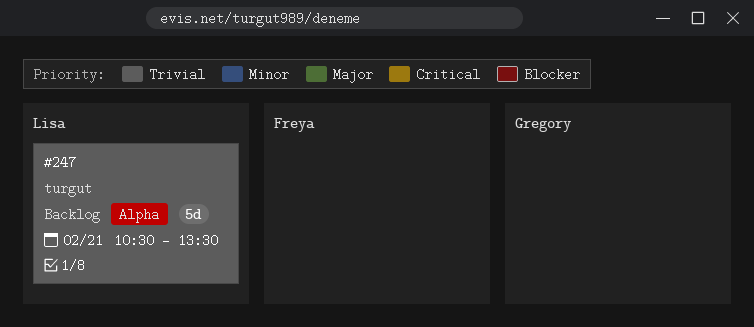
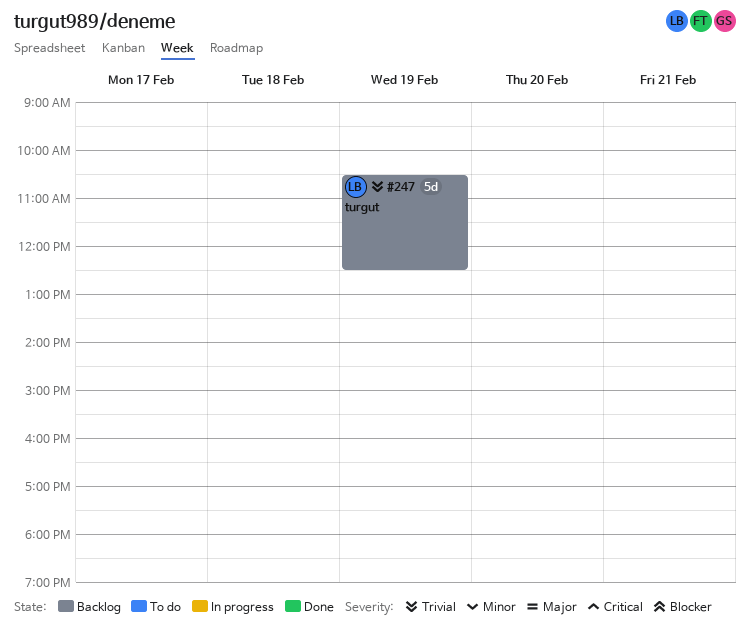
#247, day: Feb 21 -> Feb 19
#247, ends: 13:30 -> 12:30

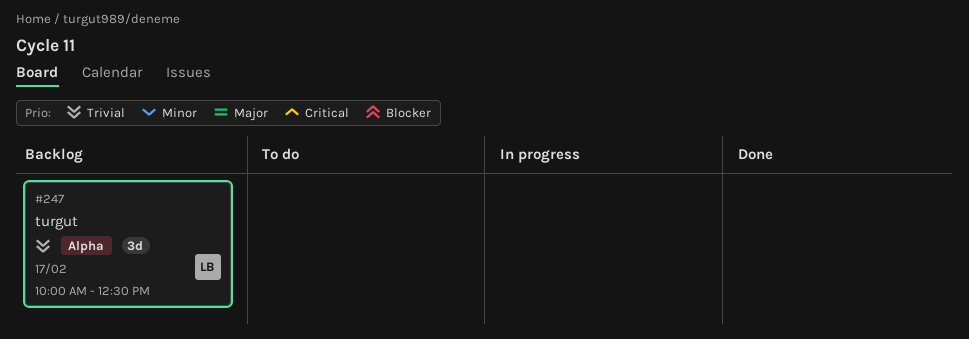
#247, estimate: 5d -> 3d
#247, day: Feb 19 -> Feb 17
#247, begins: 10:30 -> 10:00

